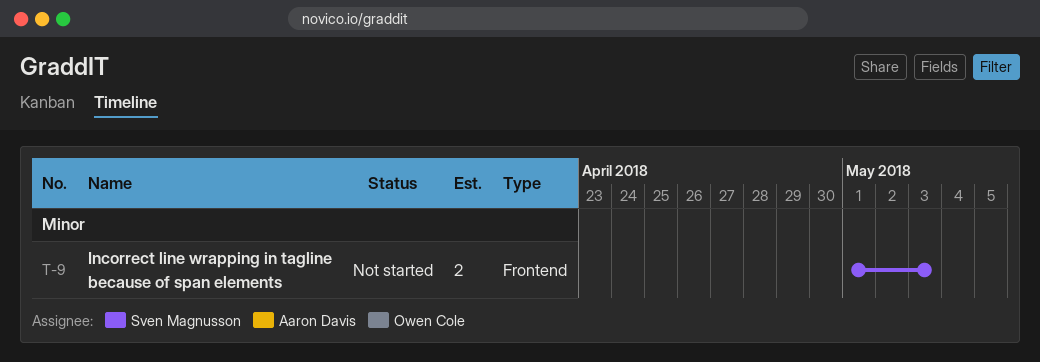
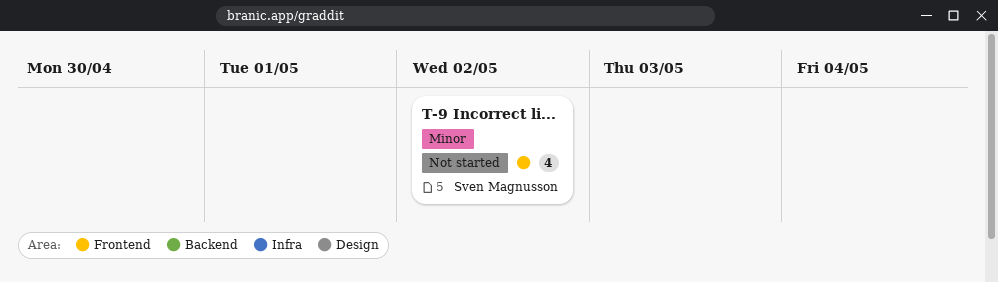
T-9, estimate: 2 -> 4
T-9, due: May 3 -> May 2

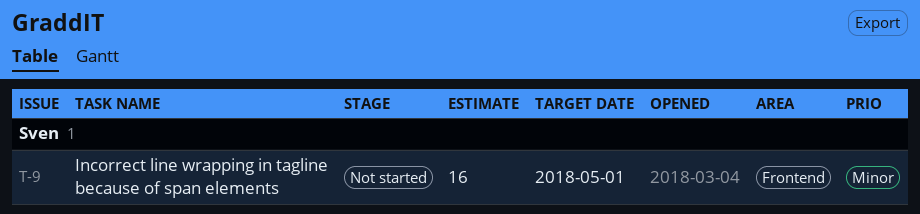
T-9, estimate: 4 -> 16
T-9, due: May 2 -> May 1

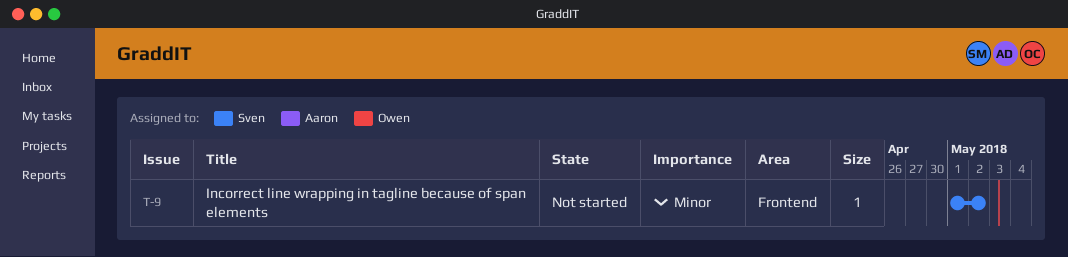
T-9, estimate: 16 -> 1
T-9, due: May 1 -> May 2

